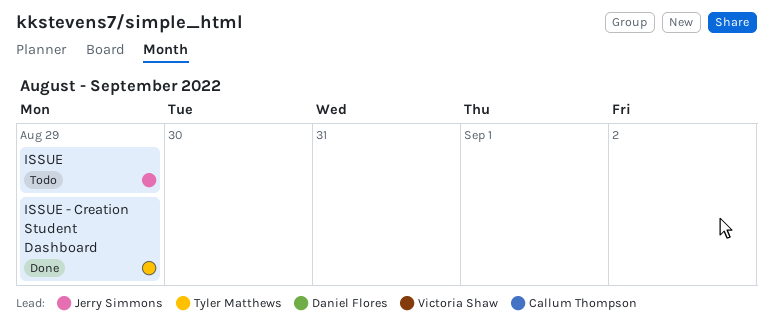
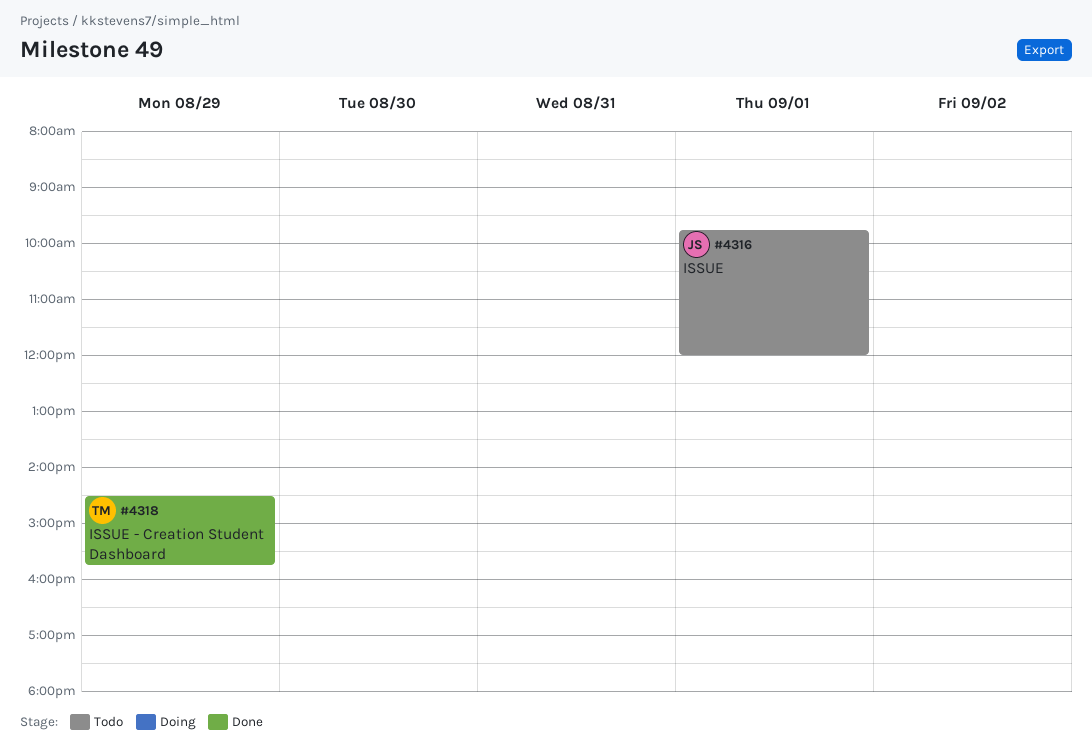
ISSUE, day: Aug 29 -> Sep 1

